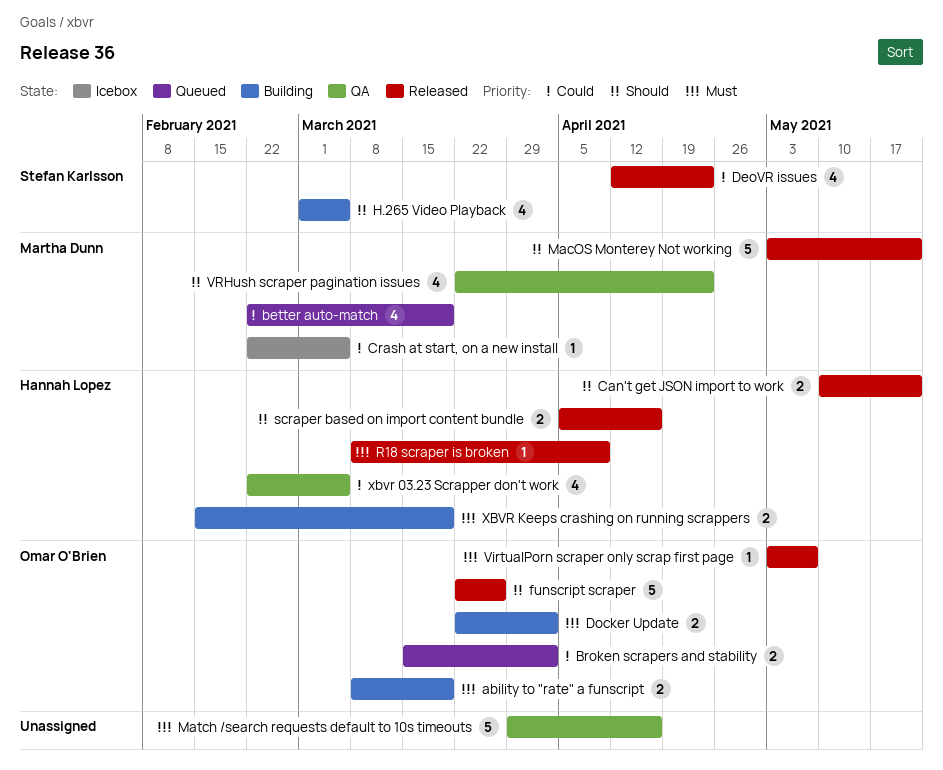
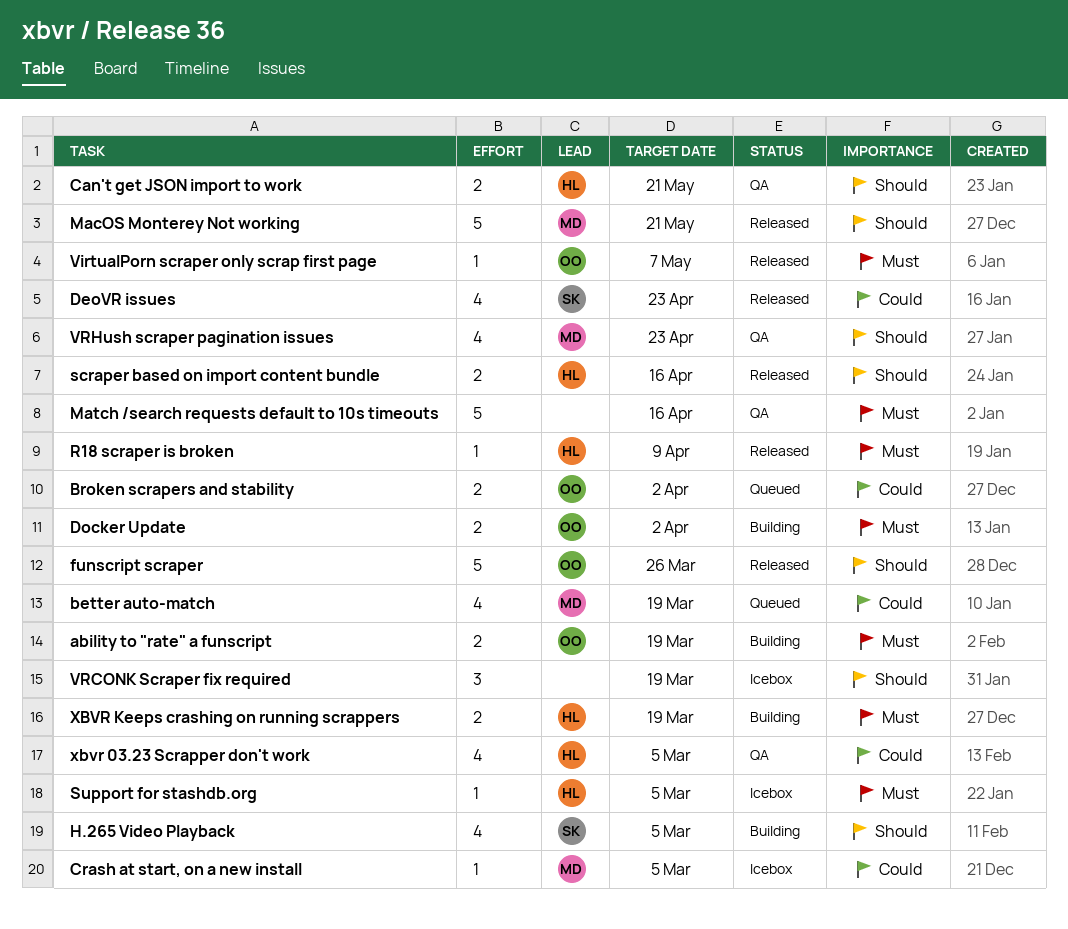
Can't get JSON import to work, status: Released -> QA
Support for stashdb.org: none -> present
VRCONK Scraper fix required: none -> present

